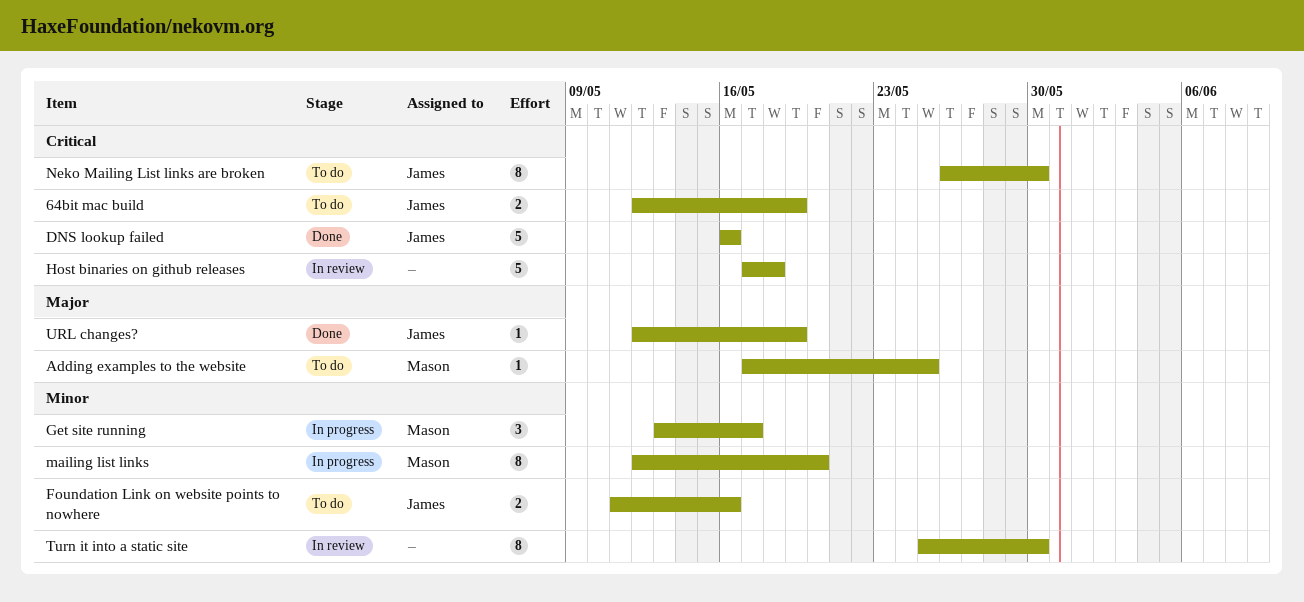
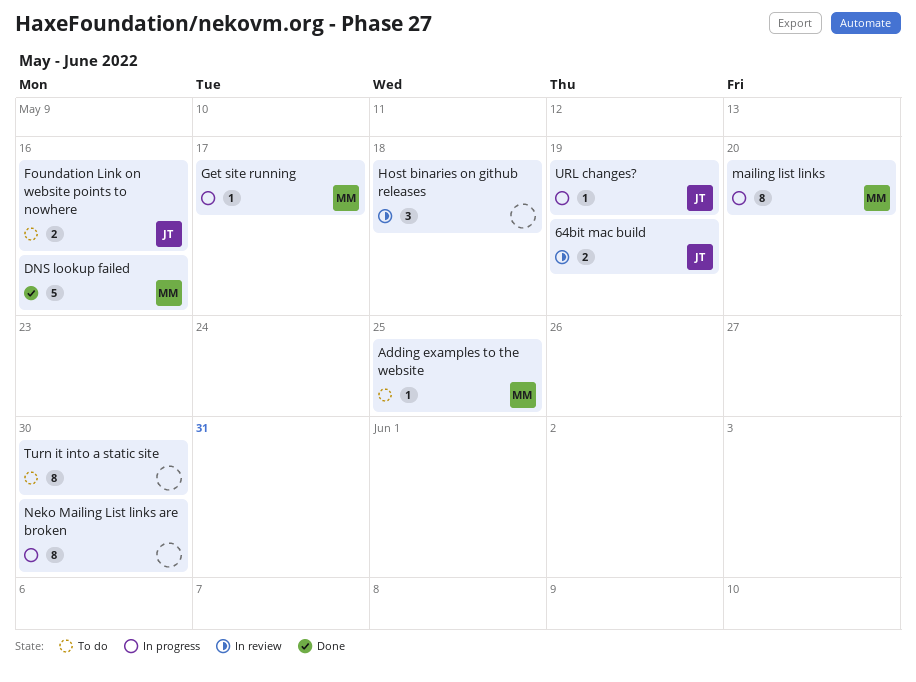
64bit mac build, status: To do -> In review
DNS lookup failed, owner: James -> Mason
Get site running, estimate: 3 -> 1
Host binaries on github releases, estimate: 5 -> 3
Neko Mailing List links are broken, status: To do -> In progress
Neko Mailing List links are broken, owner: James -> none
Turn it into a static site, status: In review -> To do
URL changes?, status: Done -> In progress

